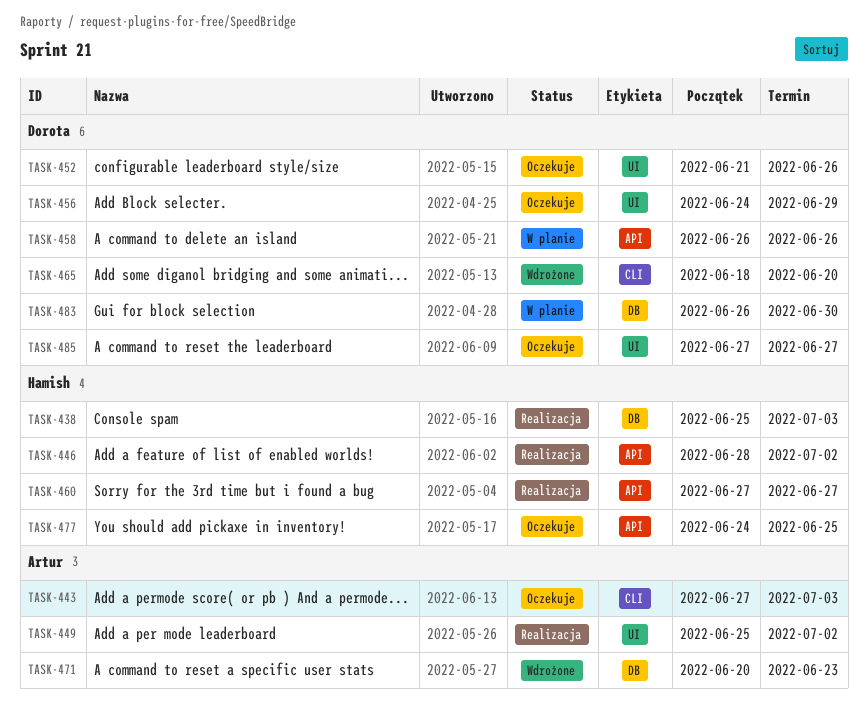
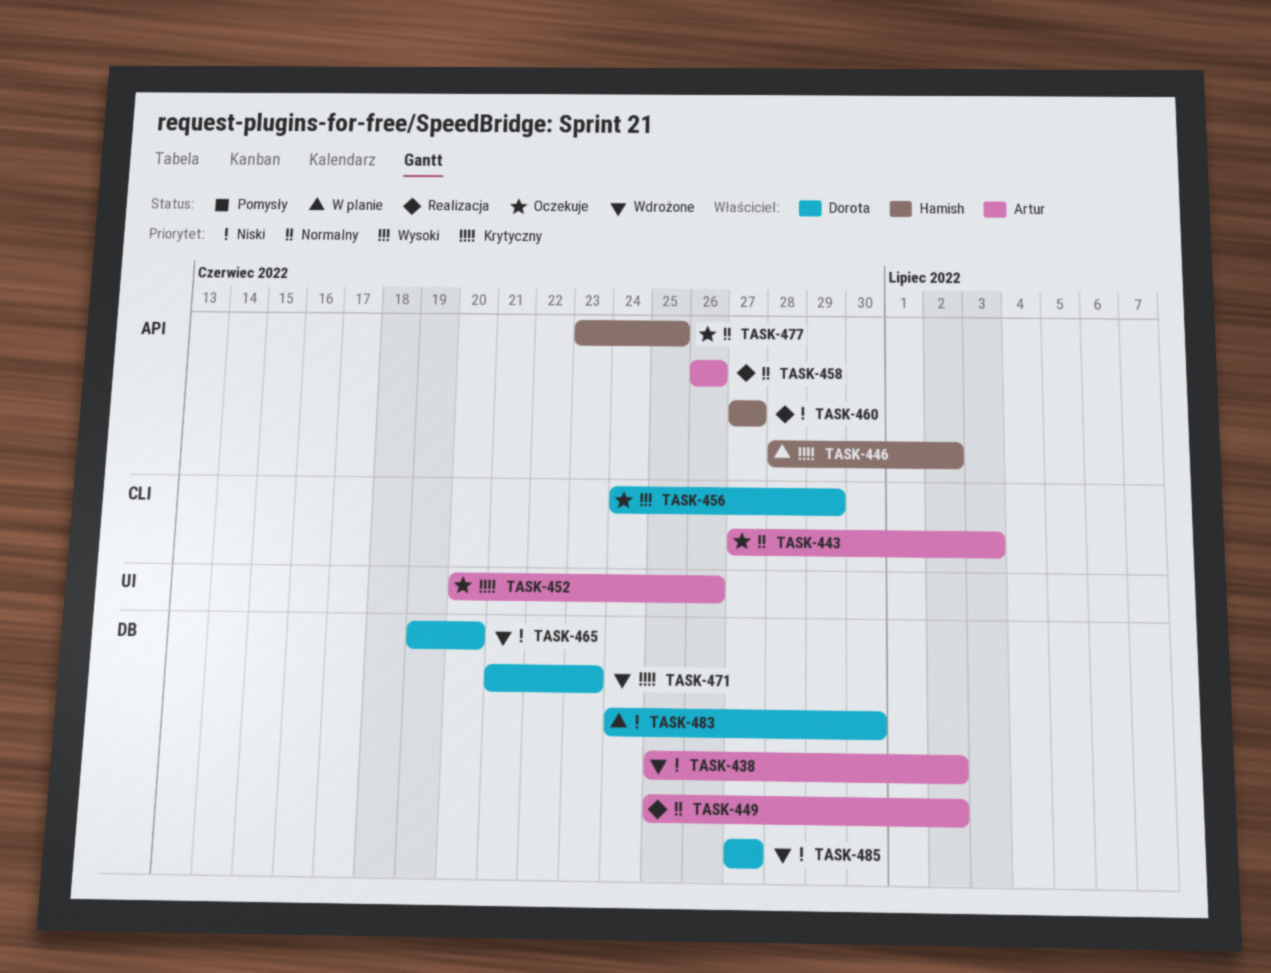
TASK-438, status: Realizacja -> Wdrożone
TASK-438, owner: Hamish -> Artur
TASK-438, due: Jul 3 -> Jul 2
TASK-446, status: Realizacja -> W planie
TASK-449, label: UI -> DB
TASK-452, owner: Dorota -> Artur
TASK-452, start: Jun 21 -> Jun 20
TASK-456, label: UI -> CLI
TASK-458, status: W planie -> Realizacja
TASK-458, owner: Dorota -> Artur
TASK-465, label: CLI -> DB
TASK-465, start: Jun 18 -> Jun 19
TASK-471, owner: Artur -> Dorota
TASK-471, start: Jun 20 -> Jun 21
TASK-477, start: Jun 24 -> Jun 23
TASK-483, start: Jun 26 -> Jun 24
TASK-485, status: Oczekuje -> Wdrożone
TASK-485, label: UI -> DB

